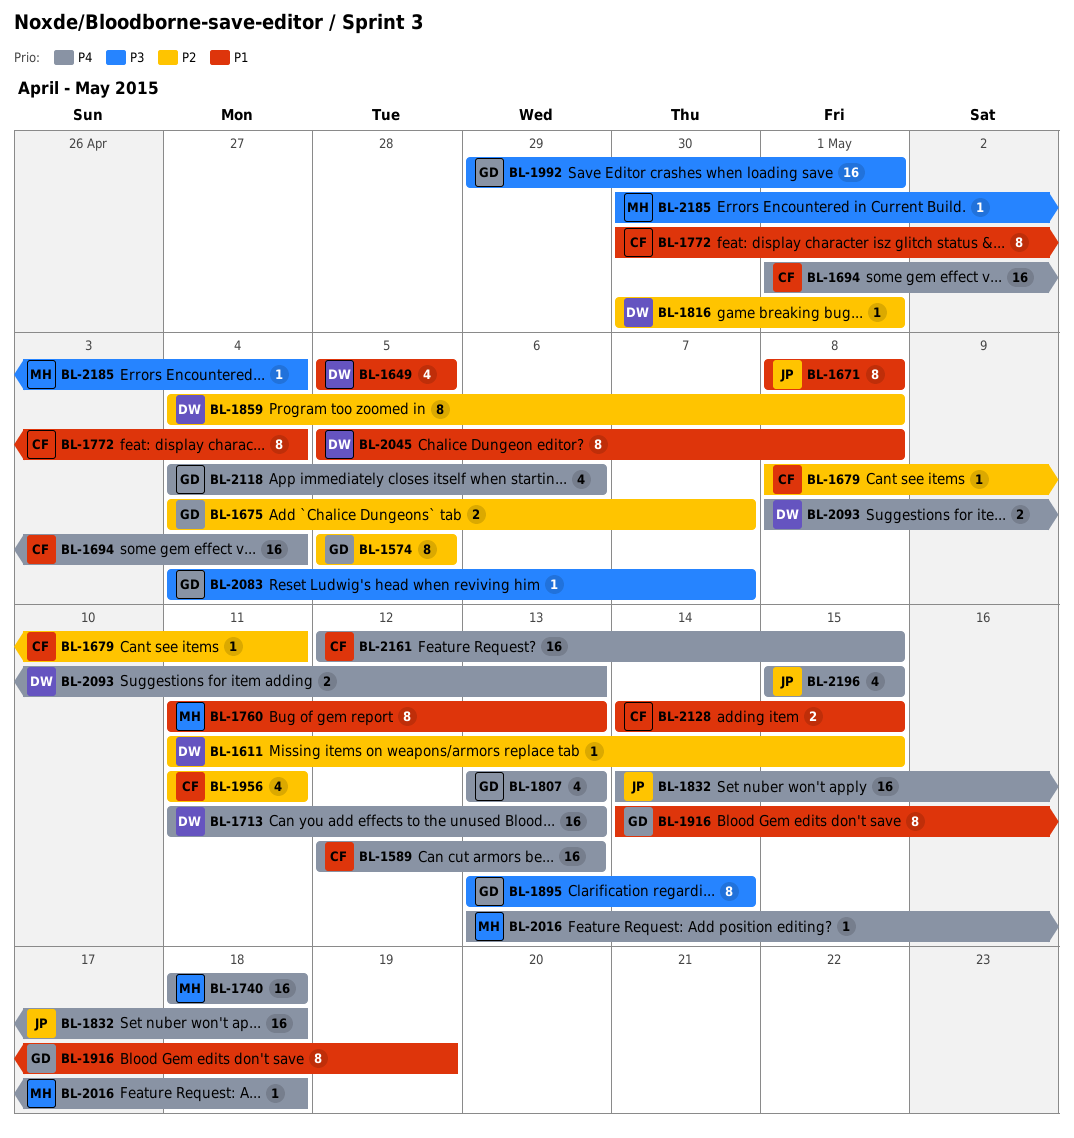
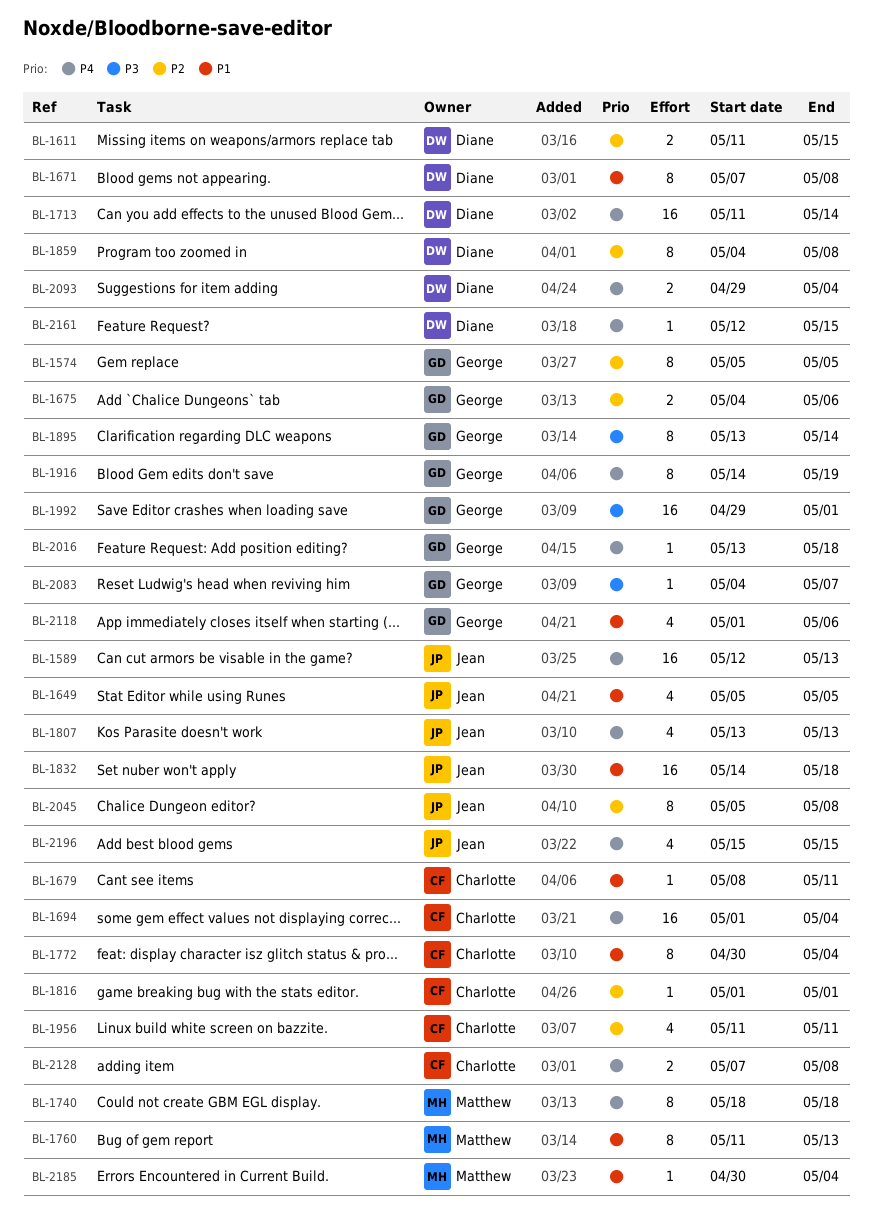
BL-1589, owner: Charlotte -> Jean
BL-1611, estimate: 1 -> 2
BL-1649, owner: Diane -> Jean
BL-1671, owner: Jean -> Diane
BL-1671, start: May 8 -> May 7
BL-1675, due: May 7 -> May 6
BL-1679, priority: P2 -> P1
BL-1713, due: May 13 -> May 14
BL-1740, estimate: 16 -> 8
BL-1807, owner: George -> Jean
BL-1816, owner: Diane -> Charlotte
BL-1816, start: Apr 30 -> May 1
BL-1832, priority: P4 -> P1
BL-1916, priority: P1 -> P4
BL-2016, owner: Matthew -> George
BL-2045, owner: Diane -> Jean
BL-2045, priority: P1 -> P2
BL-2093, start: May 8 -> Apr 29
BL-2093, due: May 13 -> May 4
BL-2118, priority: P4 -> P1
BL-2118, start: May 4 -> May 1
BL-2128, priority: P1 -> P4
BL-2128, start: May 14 -> May 7
BL-2128, due: May 15 -> May 8
BL-2161, owner: Charlotte -> Diane
BL-2161, estimate: 16 -> 1
BL-2185, priority: P3 -> P1

